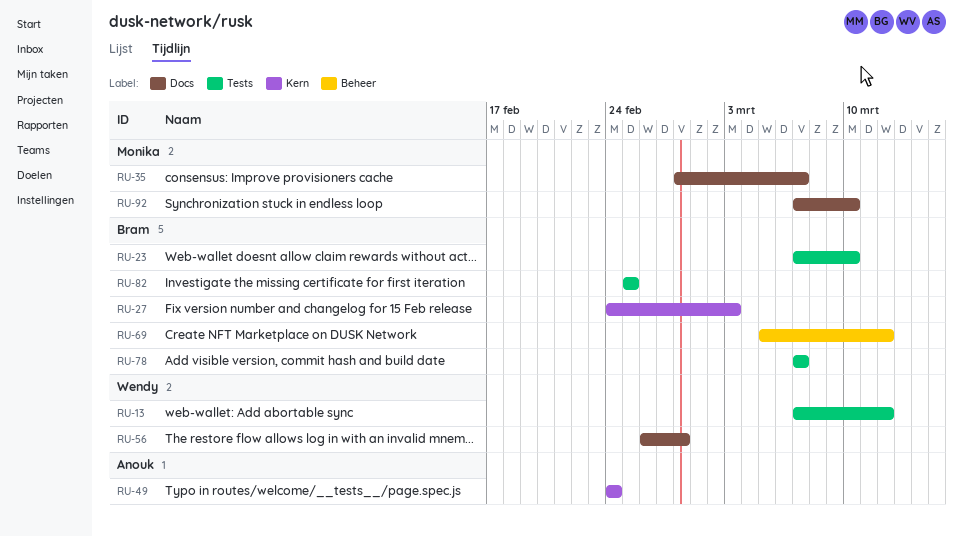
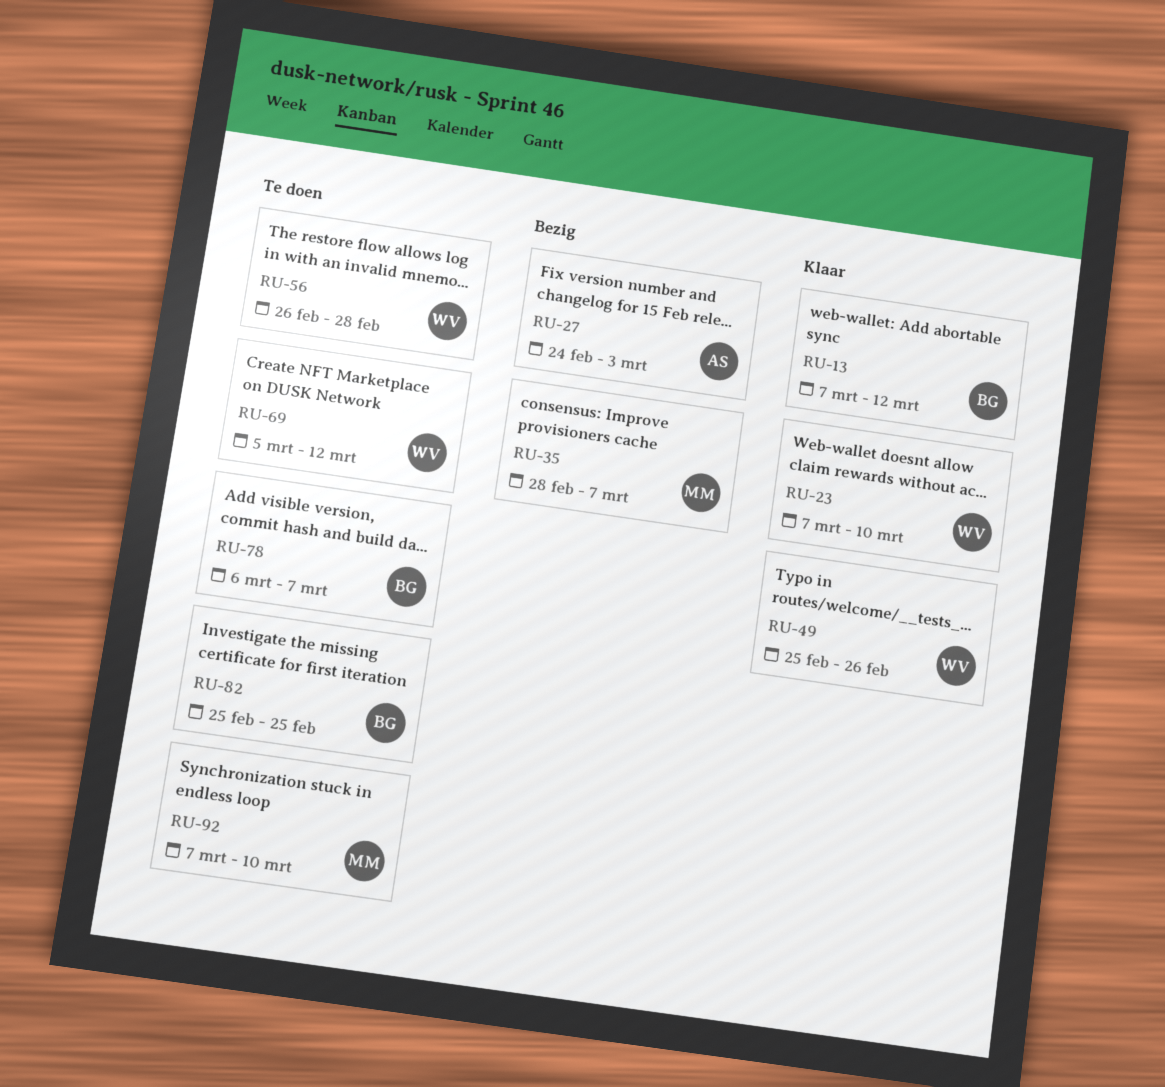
RU-13, owner: Wendy -> Bram
RU-23, owner: Bram -> Wendy
RU-27, owner: Bram -> Anouk
RU-49, owner: Anouk -> Wendy
RU-49, start: Feb 24 -> Feb 25
RU-49, due: Feb 24 -> Feb 26
RU-69, owner: Bram -> Wendy
RU-78, start: Mar 7 -> Mar 6

